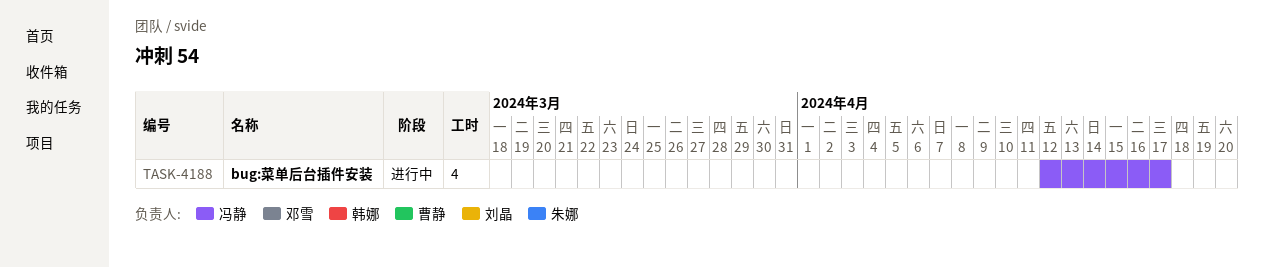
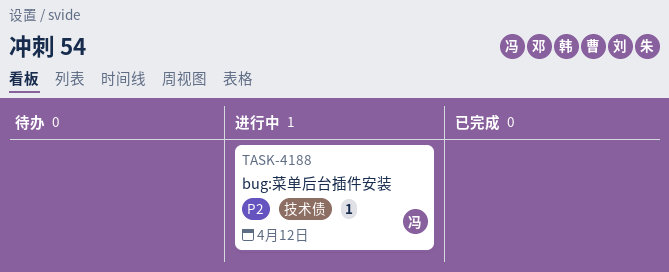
TASK-4188, estimate: 4 -> 1
TASK-4188, due: Apr 17 -> Apr 12

